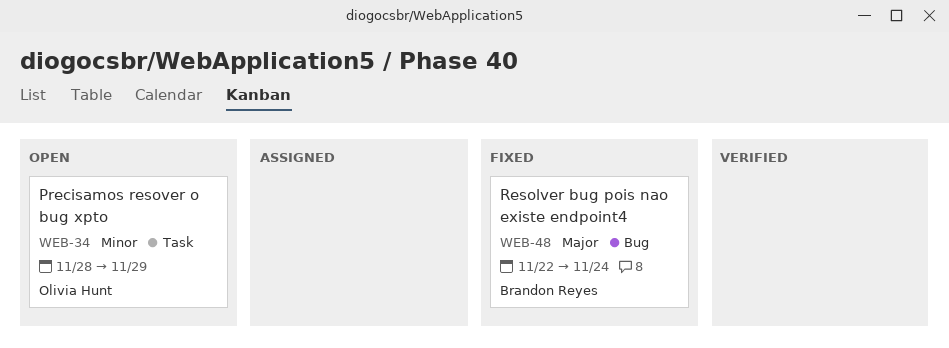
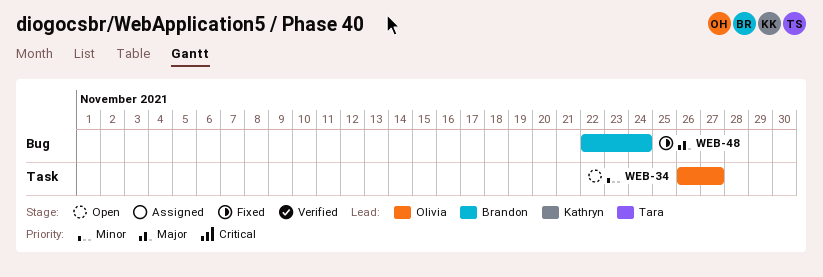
WEB-34, start: Nov 28 -> Nov 26
WEB-34, due: Nov 29 -> Nov 27

